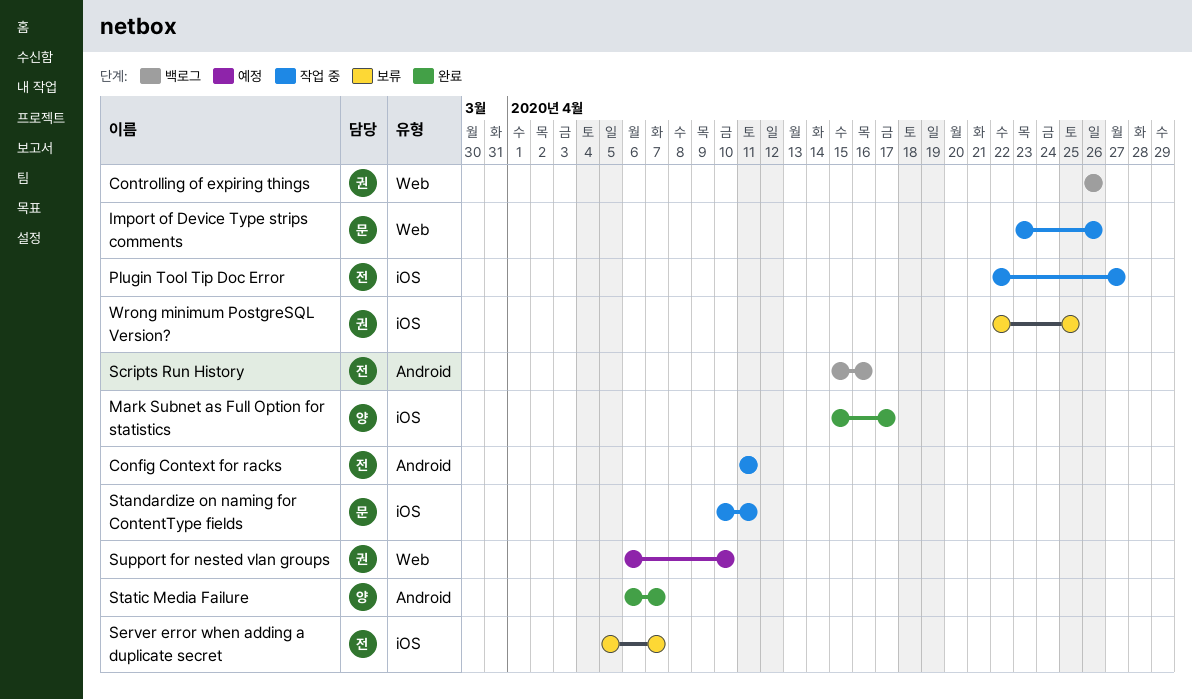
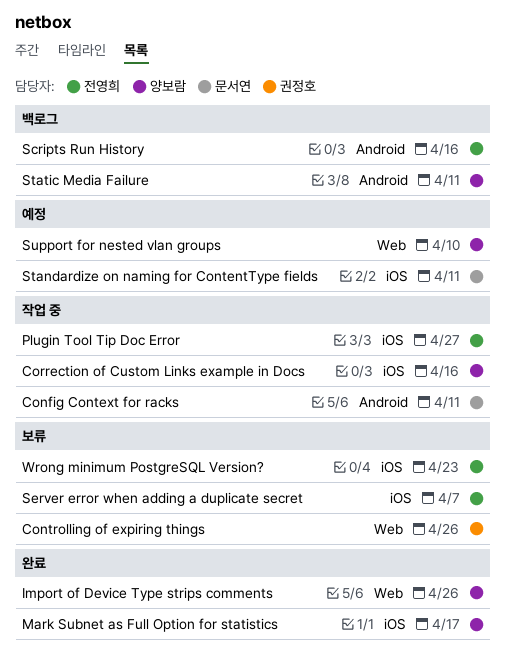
Config Context for racks, owner: 전영희 -> 문서연
Controlling of expiring things, status: 백로그 -> 보류
Correction of Custom Links example in Docs: none -> present
Import of Device Type strips comments, status: 작업 중 -> 완료
Import of Device Type strips comments, owner: 문서연 -> 양보람
Standardize on naming for ContentType fields, status: 작업 중 -> 예정
Static Media Failure, status: 완료 -> 백로그
Static Media Failure, due: Apr 7 -> Apr 11
Support for nested vlan groups, owner: 권정호 -> 양보람
Wrong minimum PostgreSQL Version?, owner: 권정호 -> 전영희
Wrong minimum PostgreSQL Version?, due: Apr 25 -> Apr 23

